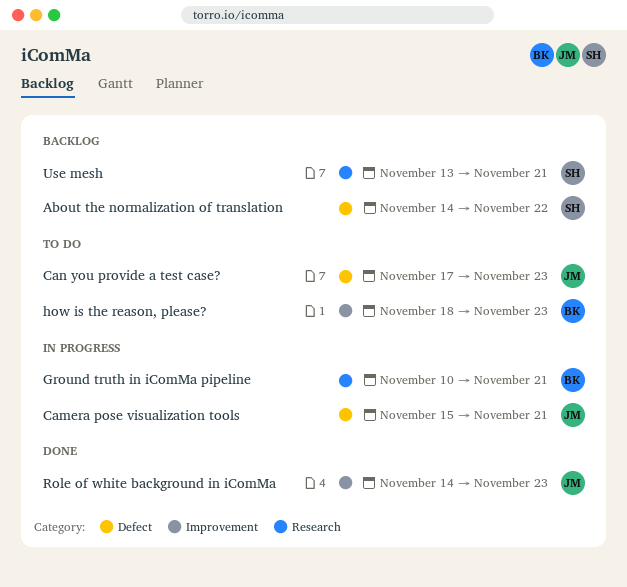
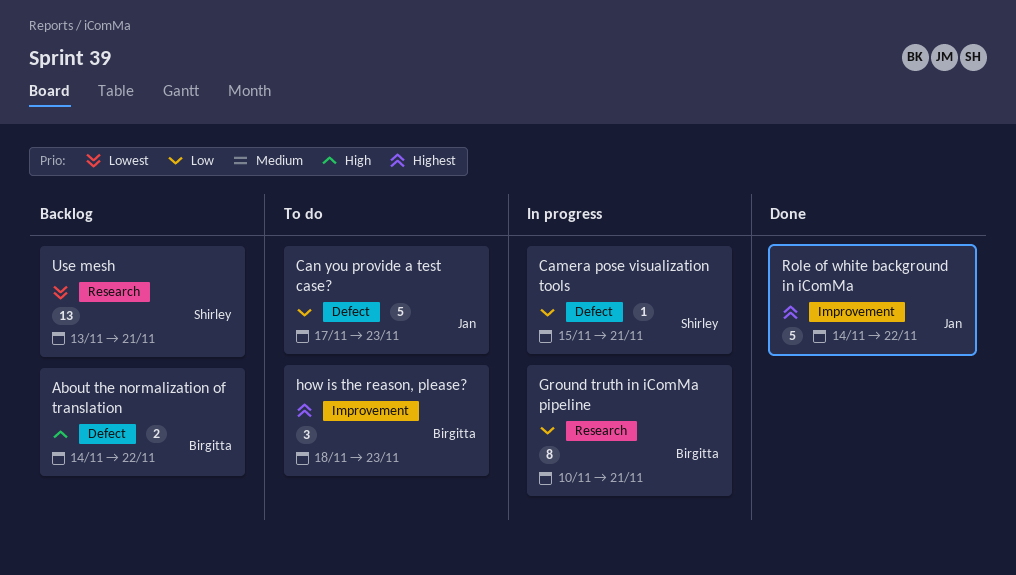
About the normalization of translation, owner: Shirley -> Birgitta
Camera pose visualization tools, owner: Jan -> Shirley
Role of white background in iComMa, due: Nov 23 -> Nov 22

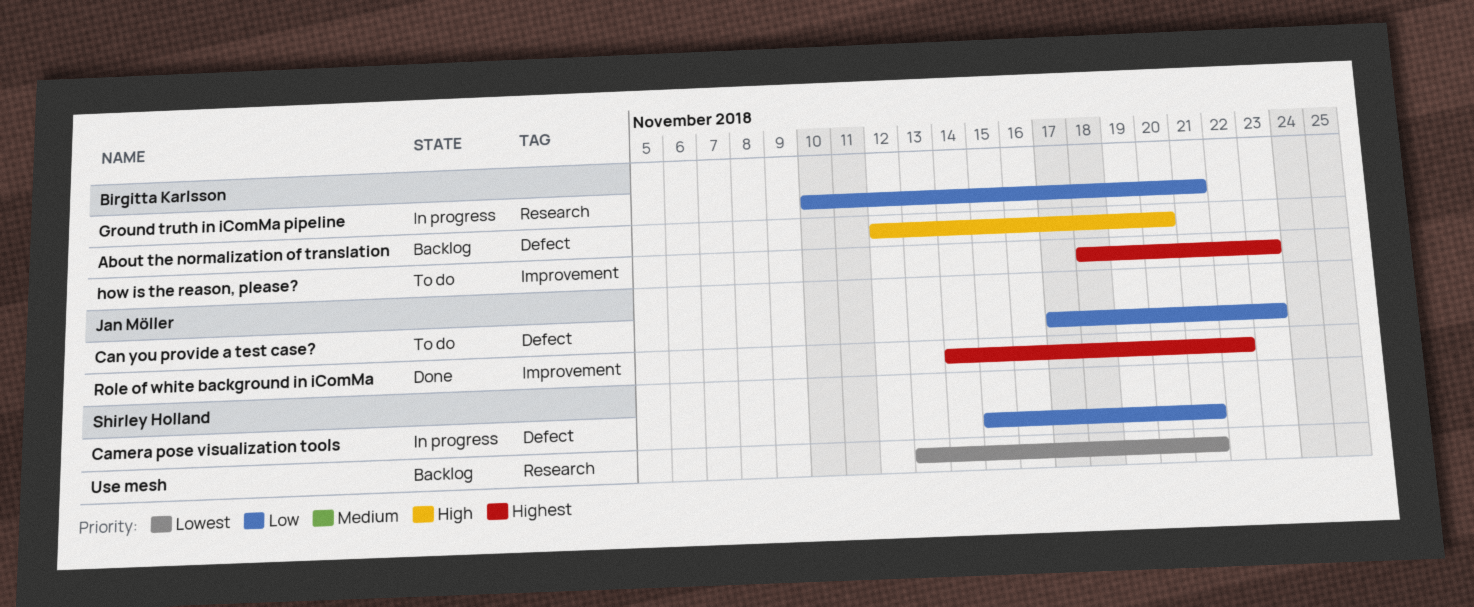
About the normalization of translation, start: Nov 14 -> Nov 12
About the normalization of translation, due: Nov 22 -> Nov 20

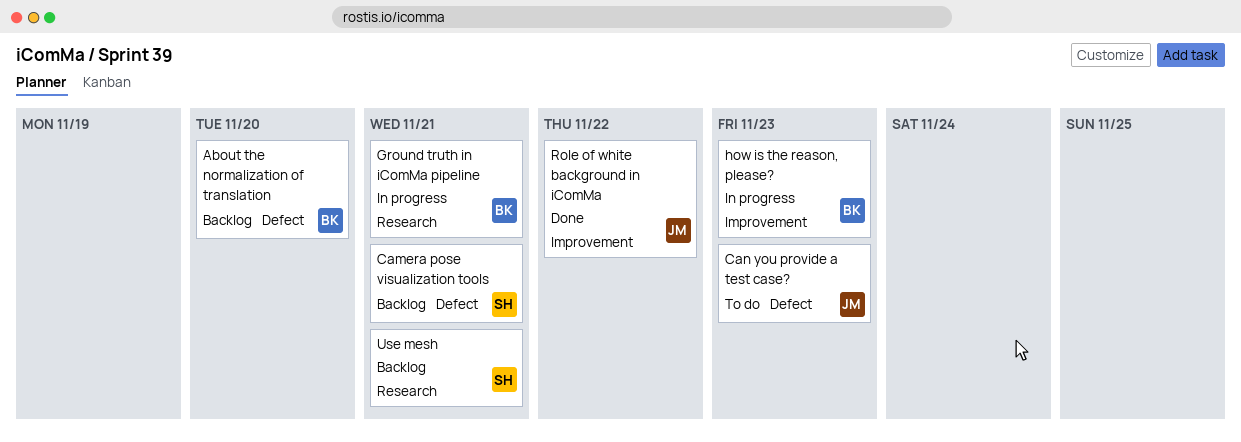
Camera pose visualization tools, status: In progress -> Backlog
how is the reason, please?, status: To do -> In progress

